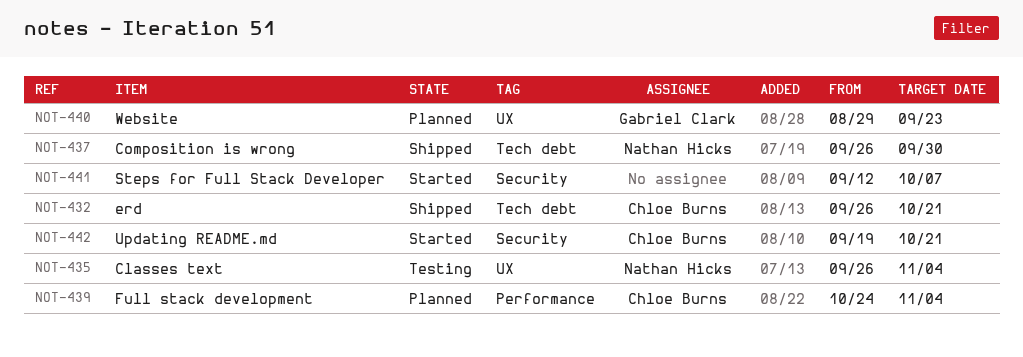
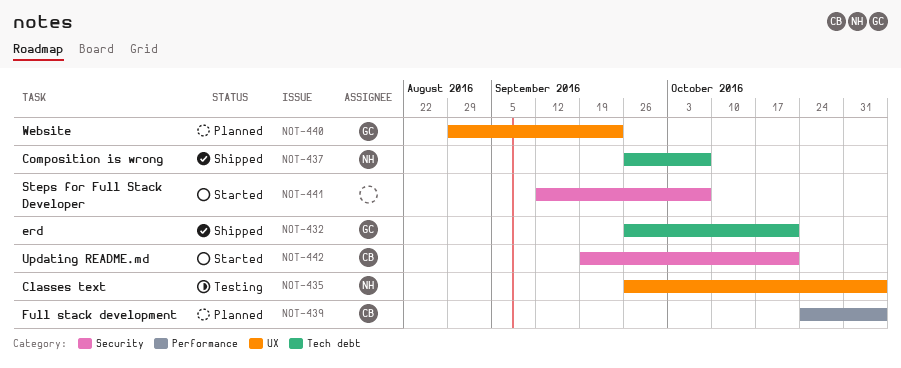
NOT-432, owner: Chloe Burns -> Gabriel Clark
NOT-437, due: Sep 30 -> Oct 7

